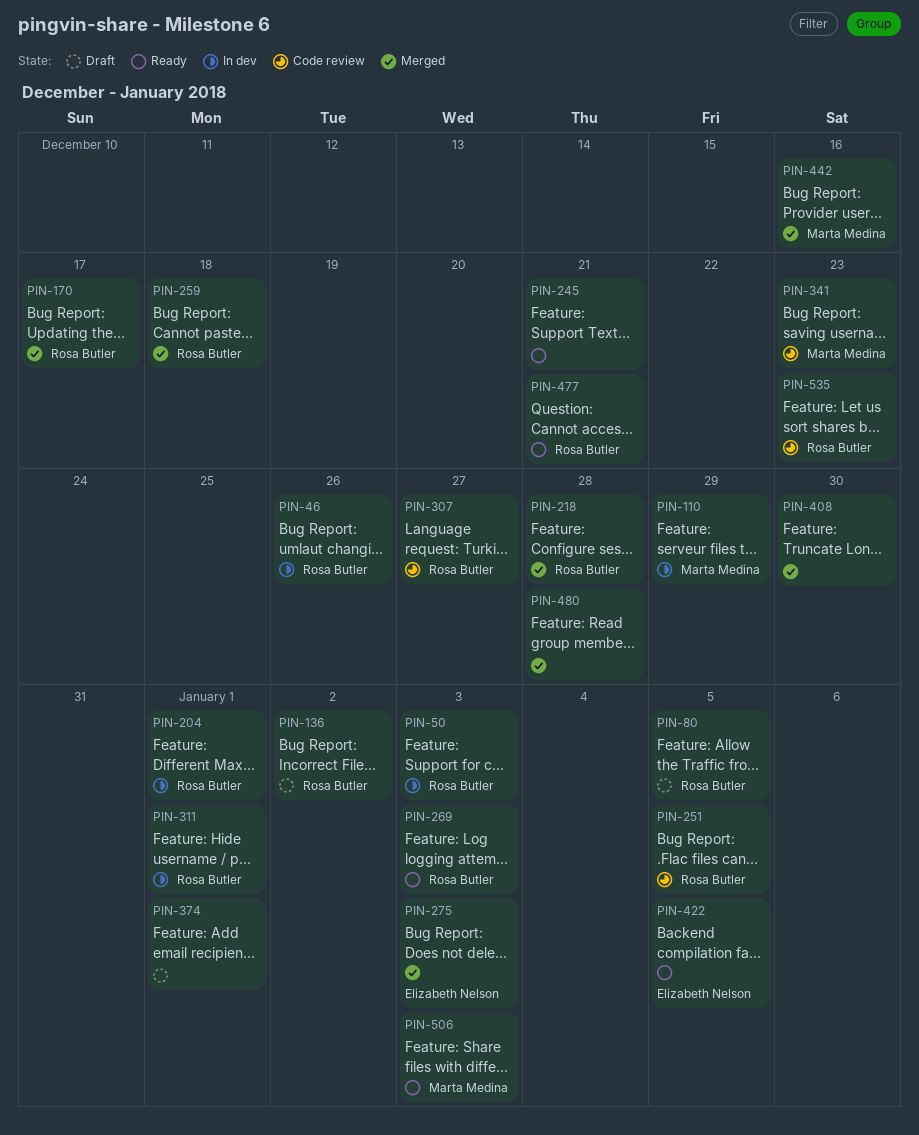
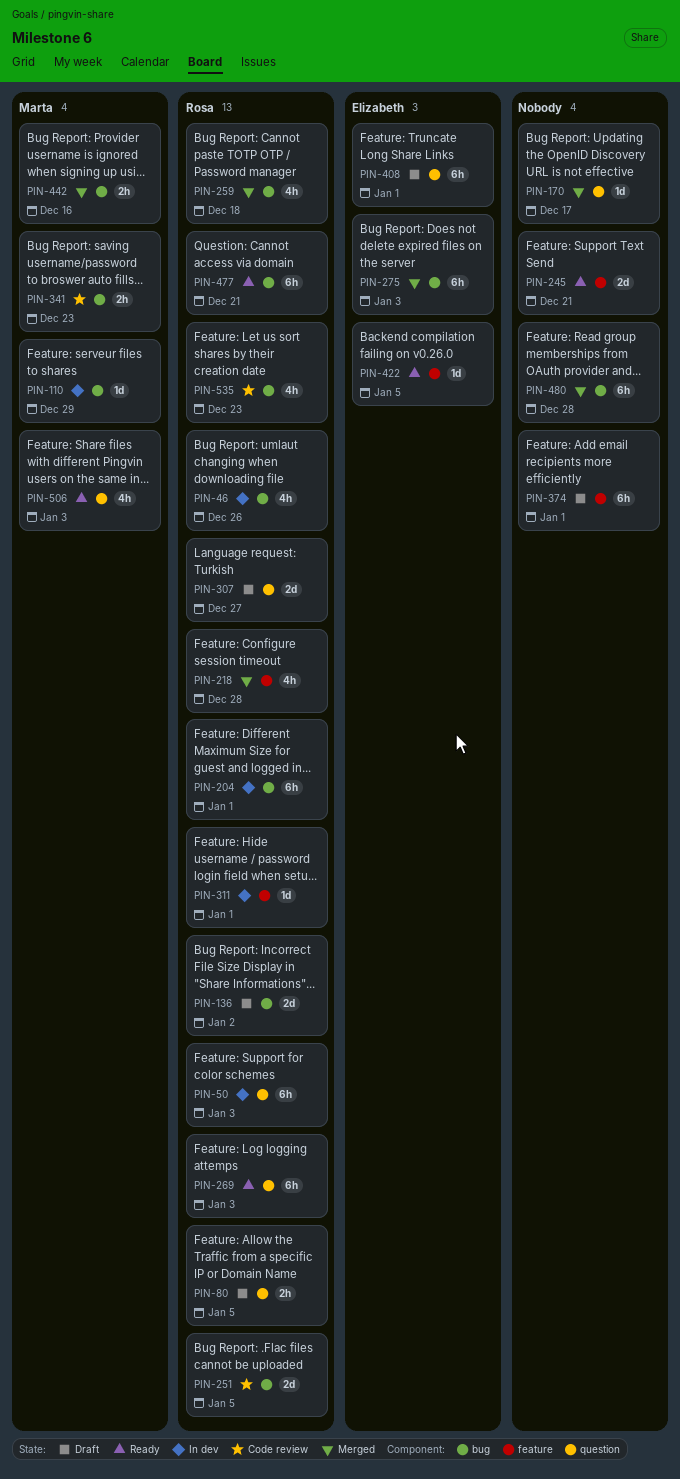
PIN-170, owner: Rosa Butler -> none
PIN-307, status: Code review -> Draft
PIN-408, status: Merged -> Draft
PIN-408, owner: none -> Elizabeth Nelson
PIN-408, due: Dec 30 -> Jan 1

